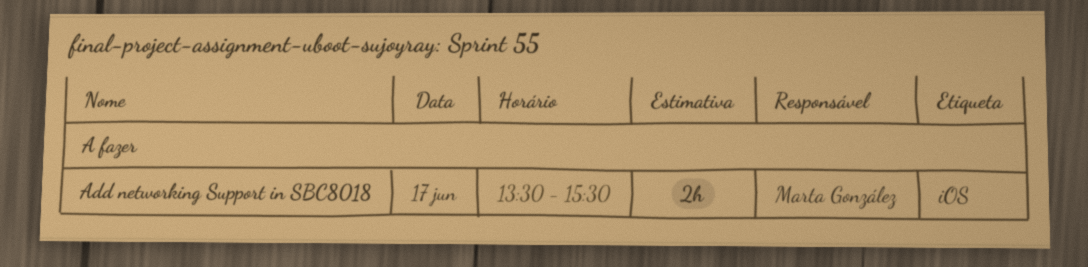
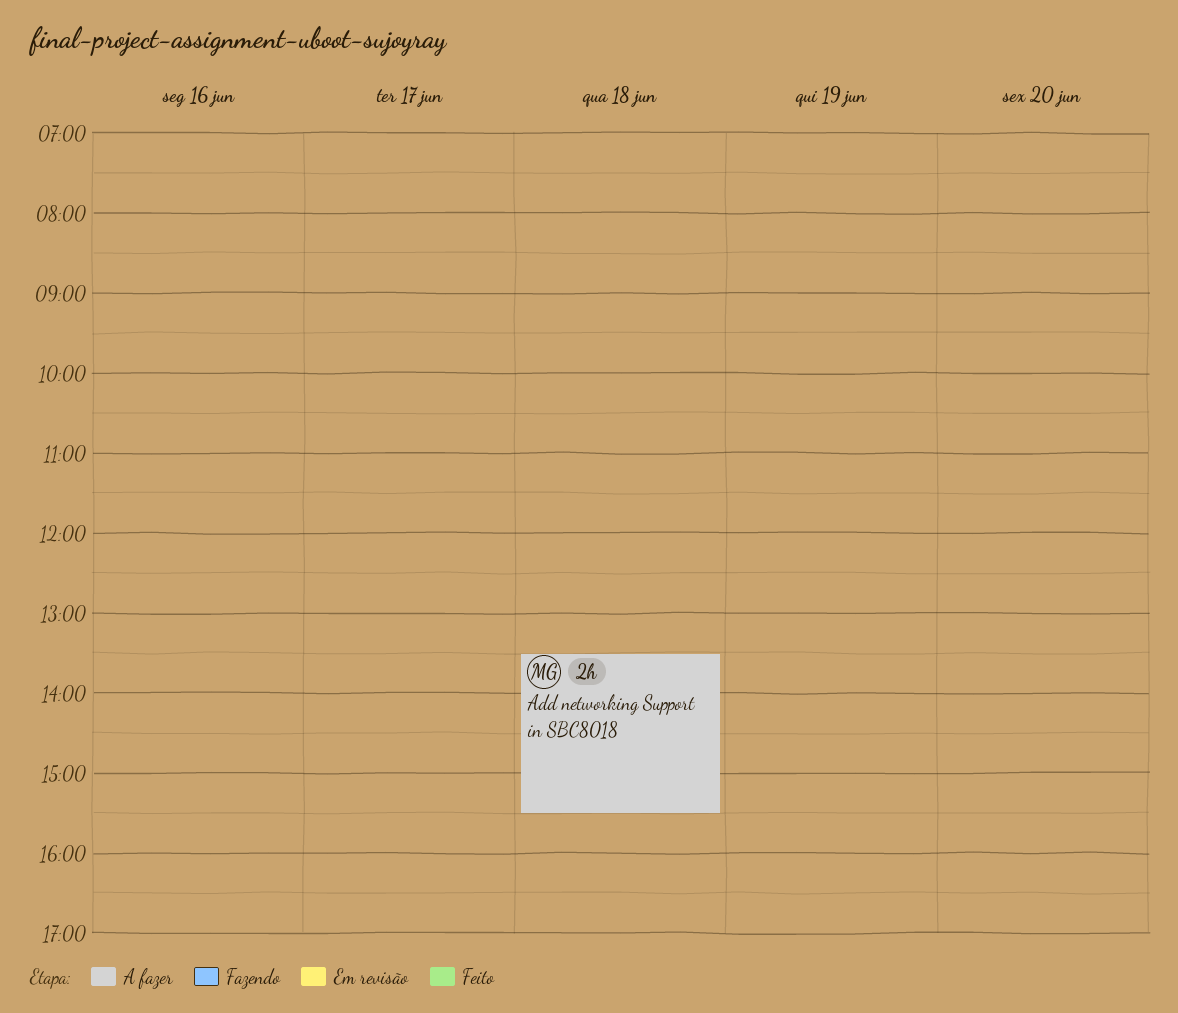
Add networking Support in SBC8018, day: Jun 17 -> Jun 18

